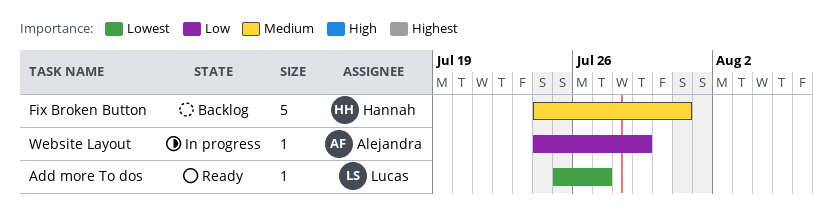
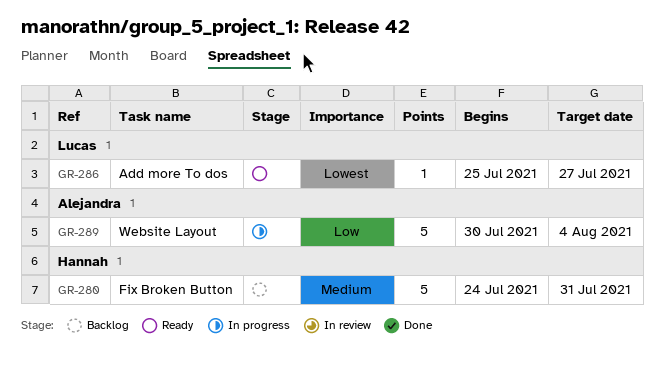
Website Layout, estimate: 1 -> 5
Website Layout, start: Jul 24 -> Jul 30
Website Layout, due: Jul 29 -> Aug 4

